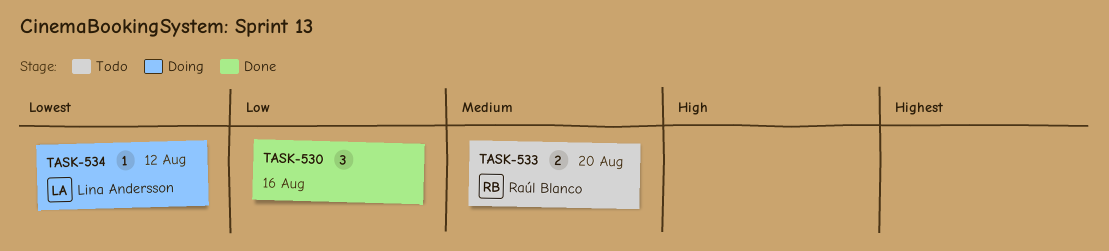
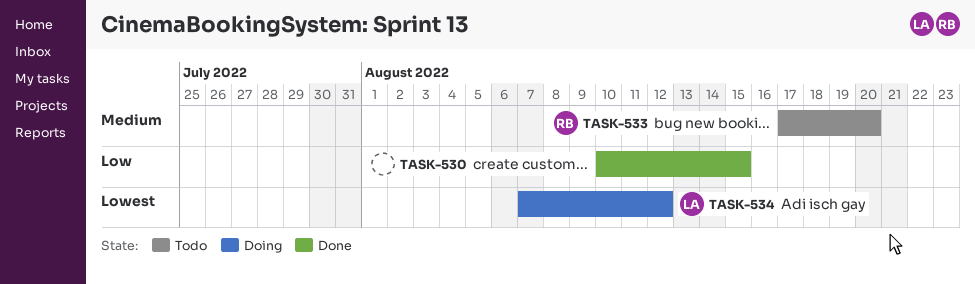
TASK-530, due: Aug 16 -> Aug 15

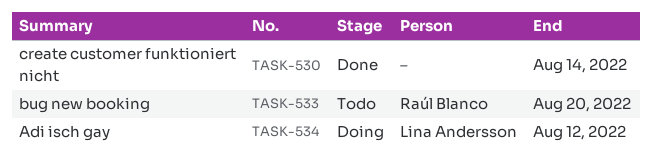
TASK-530, due: Aug 15 -> Aug 14

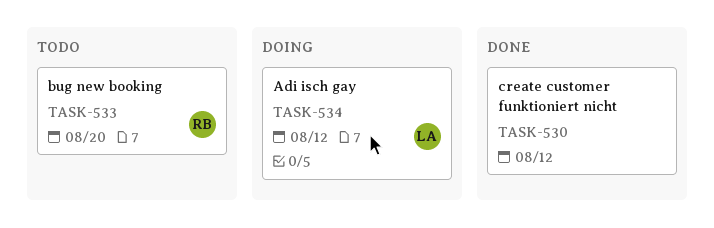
TASK-530, due: Aug 14 -> Aug 12

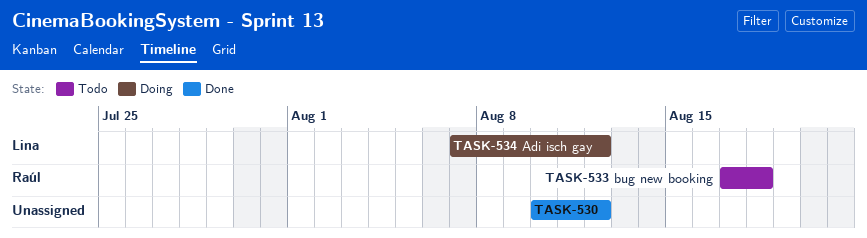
TASK-533, due: Aug 20 -> Aug 18

